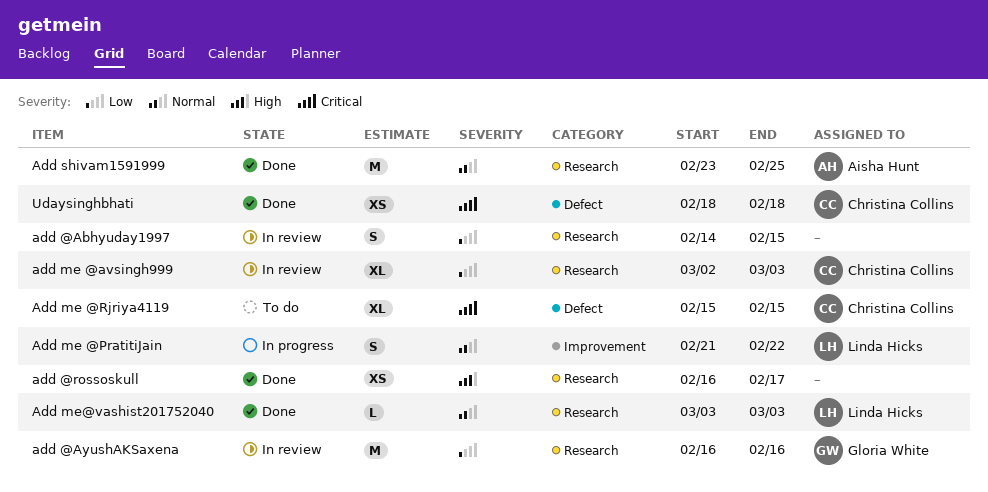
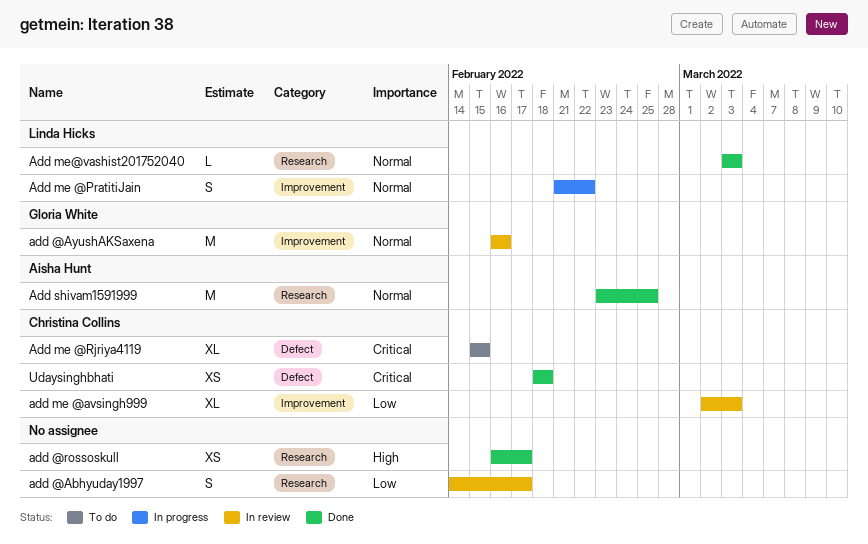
add @Abhyuday1997, due: Feb 15 -> Feb 17
add @AyushAKSaxena, priority: Low -> Normal
add @AyushAKSaxena, label: Research -> Improvement
add me @avsingh999, label: Research -> Improvement

